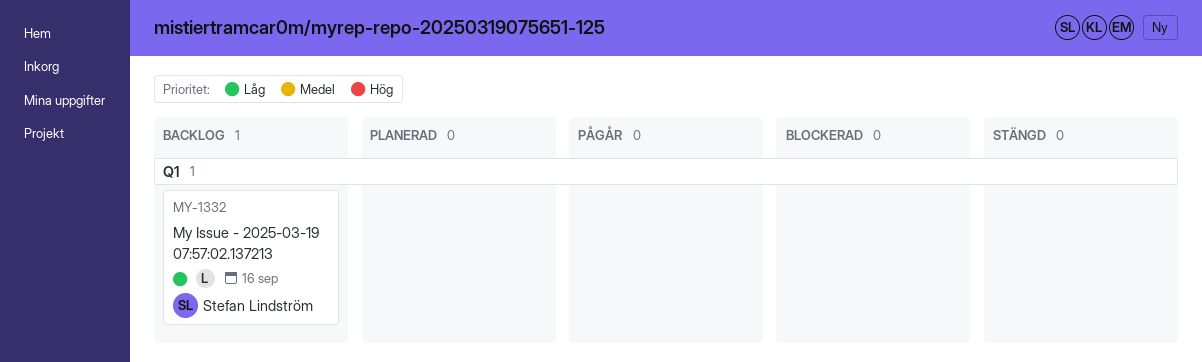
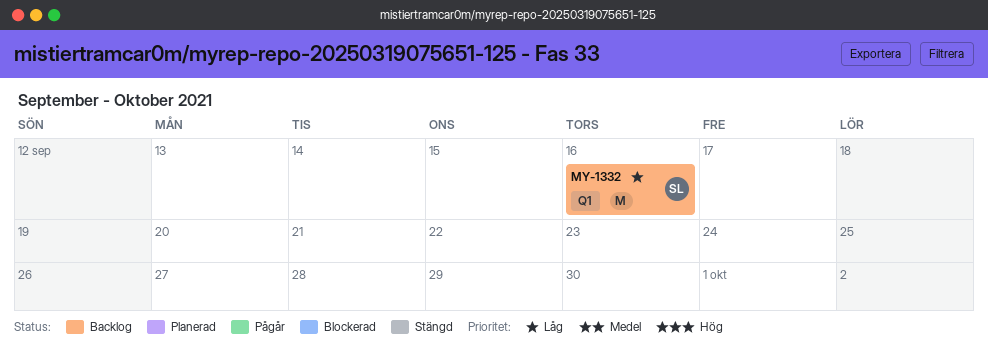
MY-1332, estimate: L -> M

